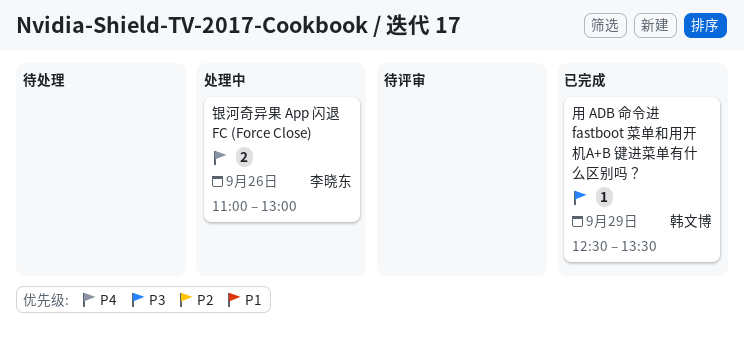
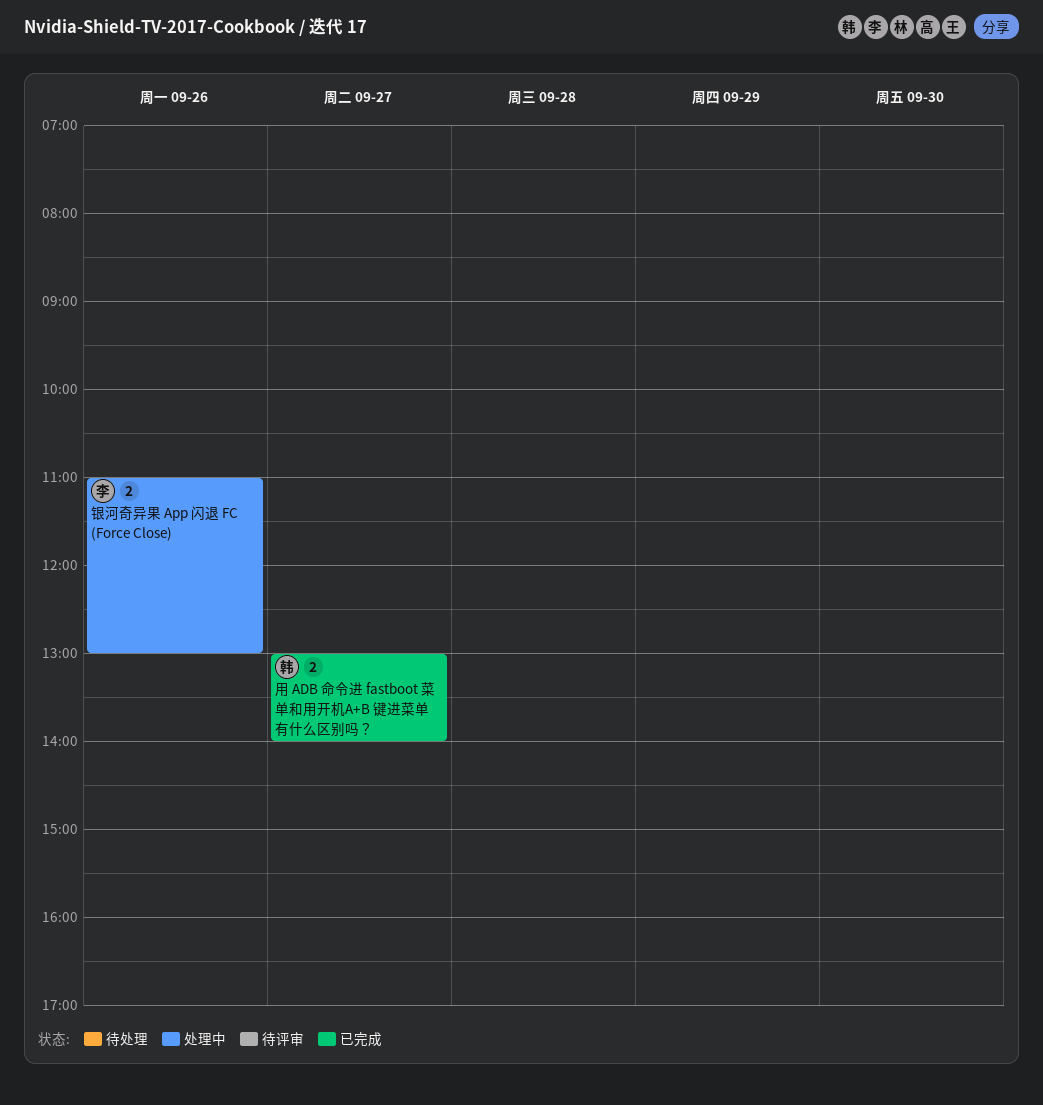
用 ADB 命令进 fastboot 菜单和用开机A+B 键进菜单有什么区别吗？, estimate: 1 -> 2
用 ADB 命令进 fastboot 菜单和用开机A+B 键进菜单有什么区别吗？, day: Sep 29 -> Sep 27
用 ADB 命令进 fastboot 菜单和用开机A+B 键进菜单有什么区别吗？, begins: 12:30 -> 13:00
用 ADB 命令进 fastboot 菜单和用开机A+B 键进菜单有什么区别吗？, ends: 13:30 -> 14:00

